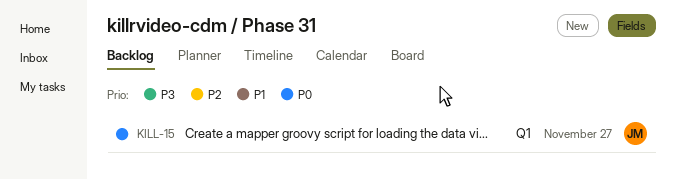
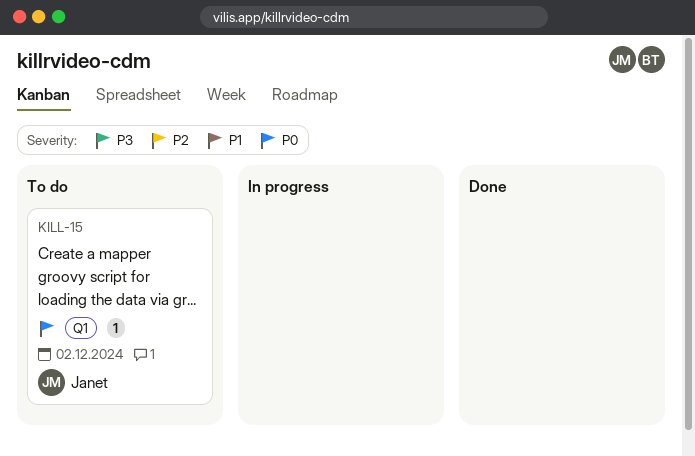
KILL-15, due: Nov 27 -> Dec 2

